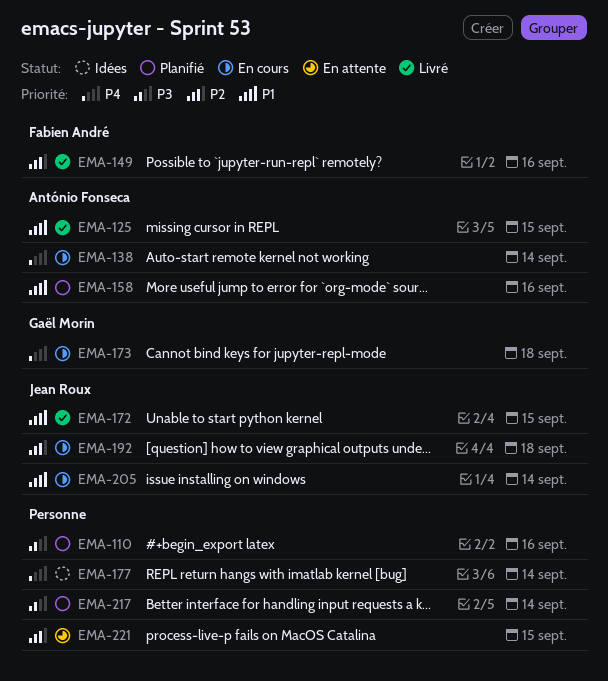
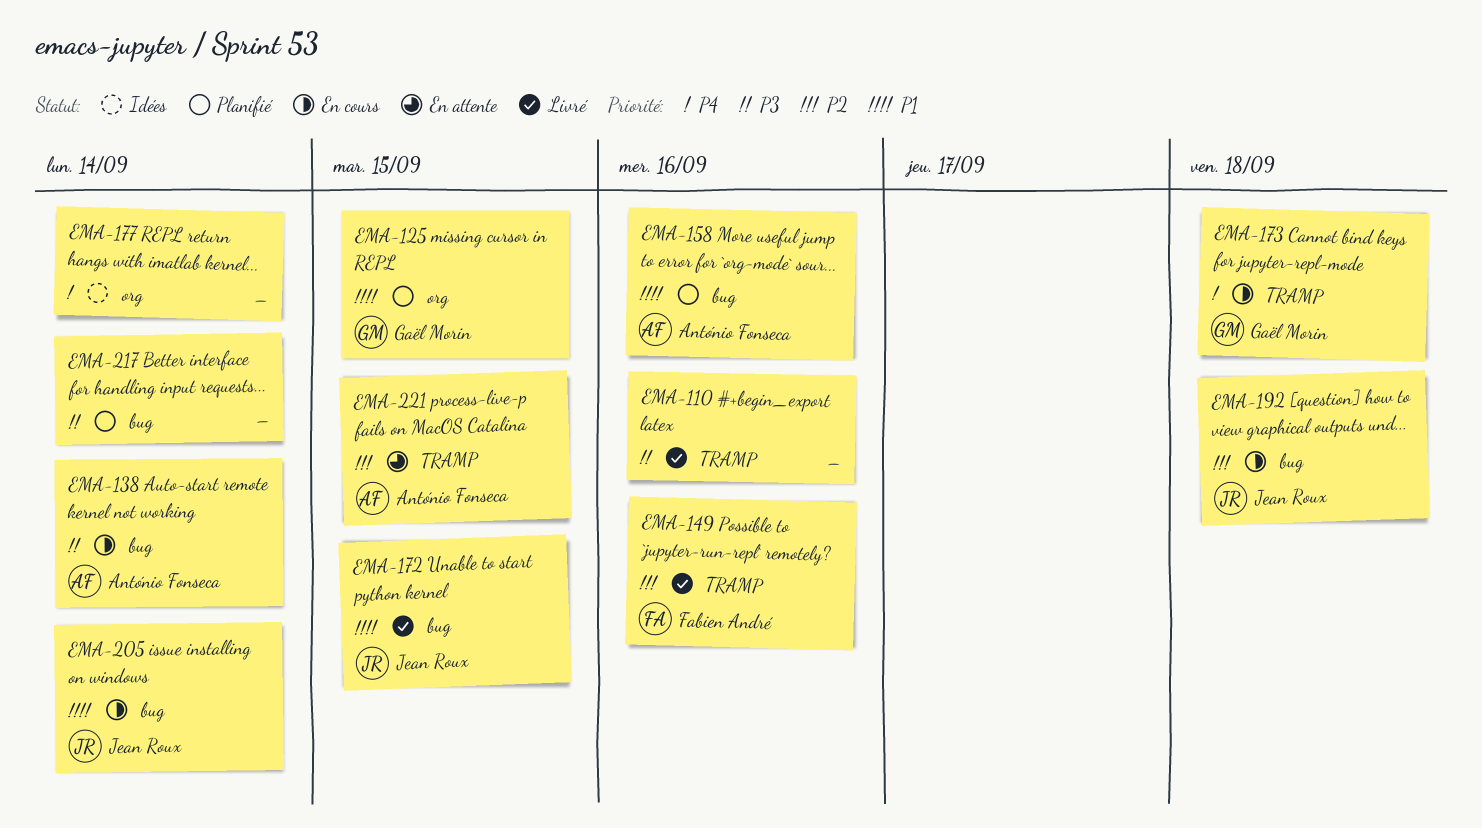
EMA-110, status: Planifié -> Livré
EMA-125, status: Livré -> Planifié
EMA-125, owner: António Fonseca -> Gaël Morin
EMA-138, priority: P4 -> P3
EMA-221, owner: none -> António Fonseca

